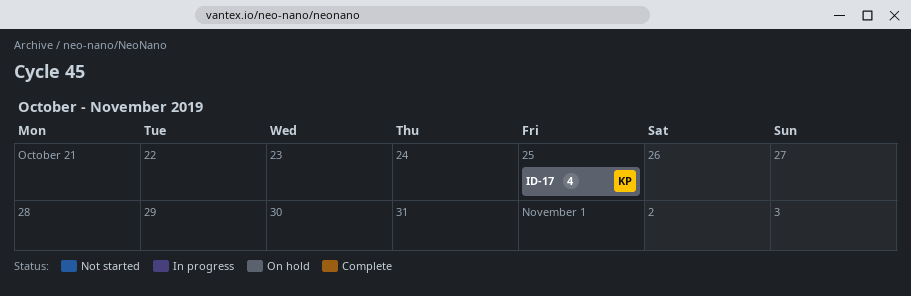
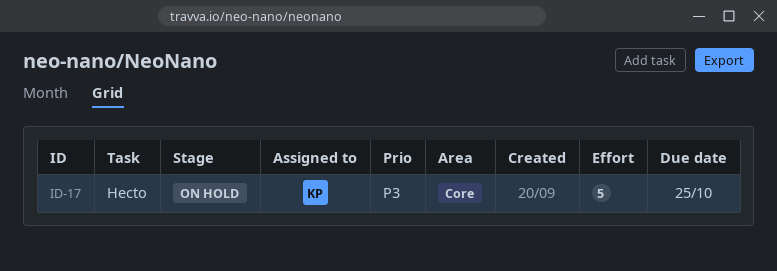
ID-17, estimate: 4 -> 5

